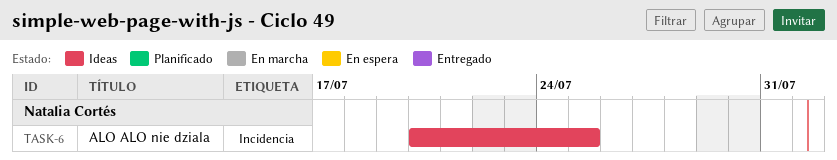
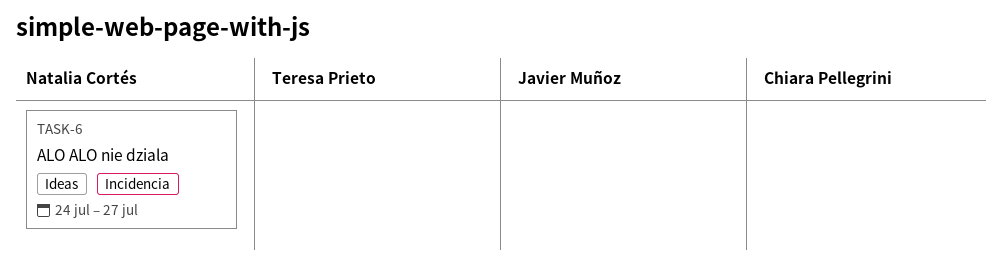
TASK-6, start: Jul 20 -> Jul 24
TASK-6, due: Jul 25 -> Jul 27

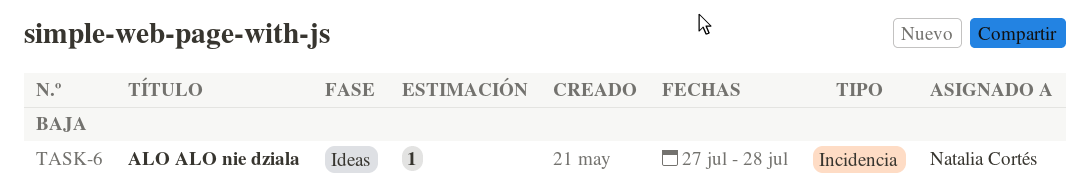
TASK-6, start: Jul 24 -> Jul 27
TASK-6, due: Jul 27 -> Jul 28

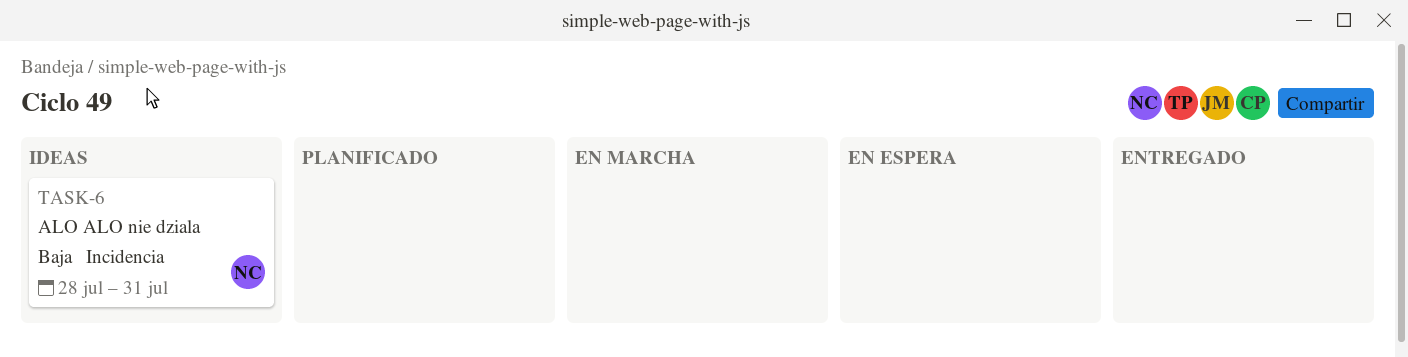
TASK-6, start: Jul 27 -> Jul 28
TASK-6, due: Jul 28 -> Jul 31

